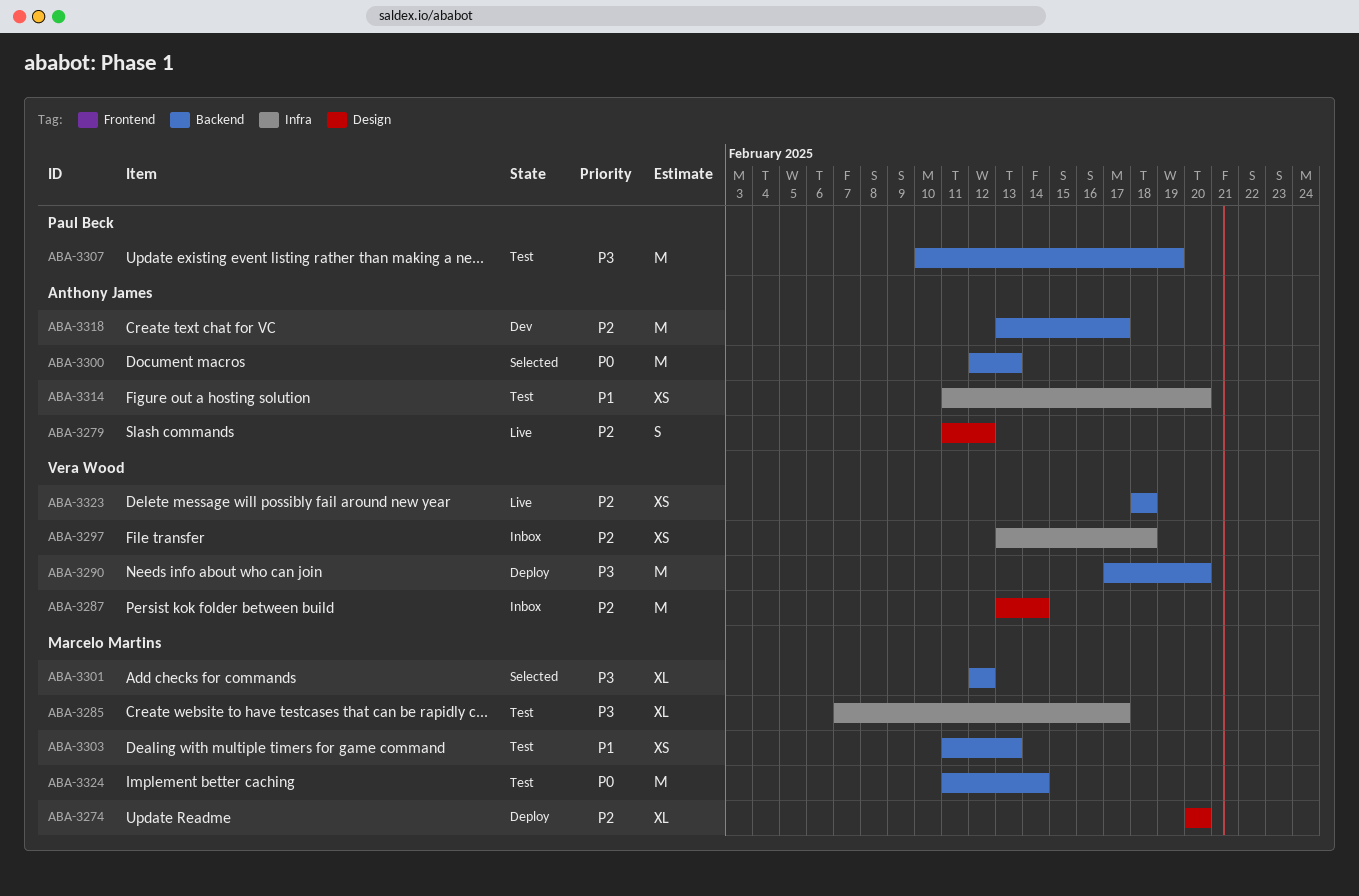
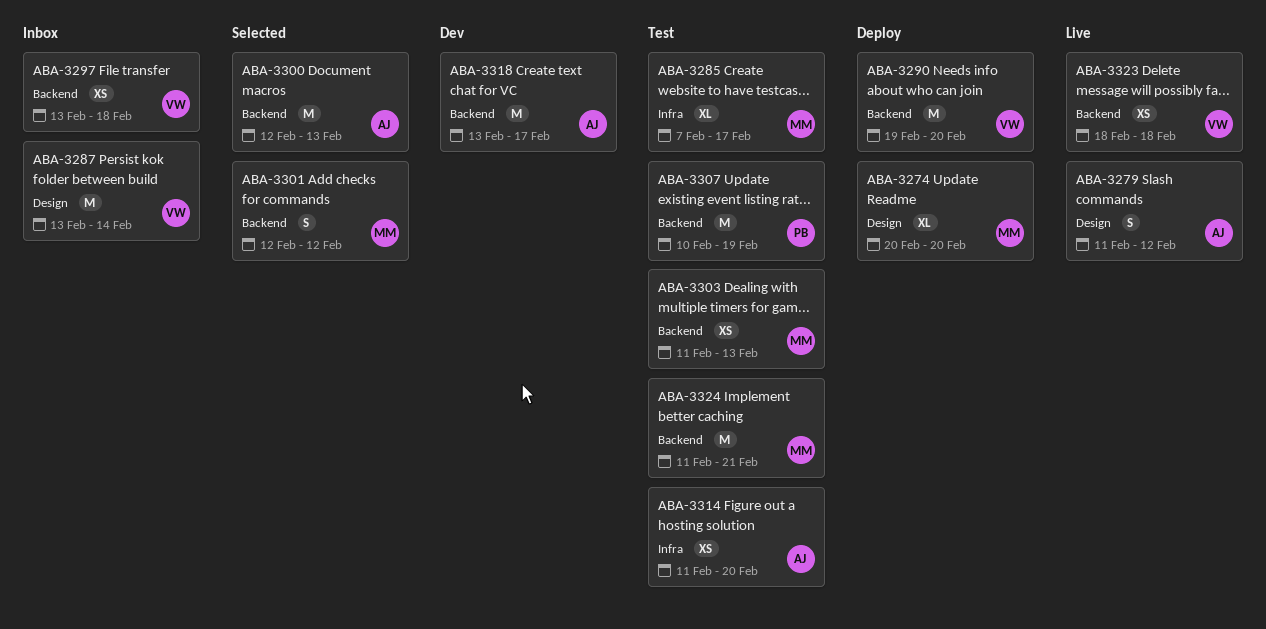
ABA-3290, start: Feb 17 -> Feb 19
ABA-3297, label: Infra -> Backend
ABA-3301, estimate: XL -> S
ABA-3324, due: Feb 14 -> Feb 21

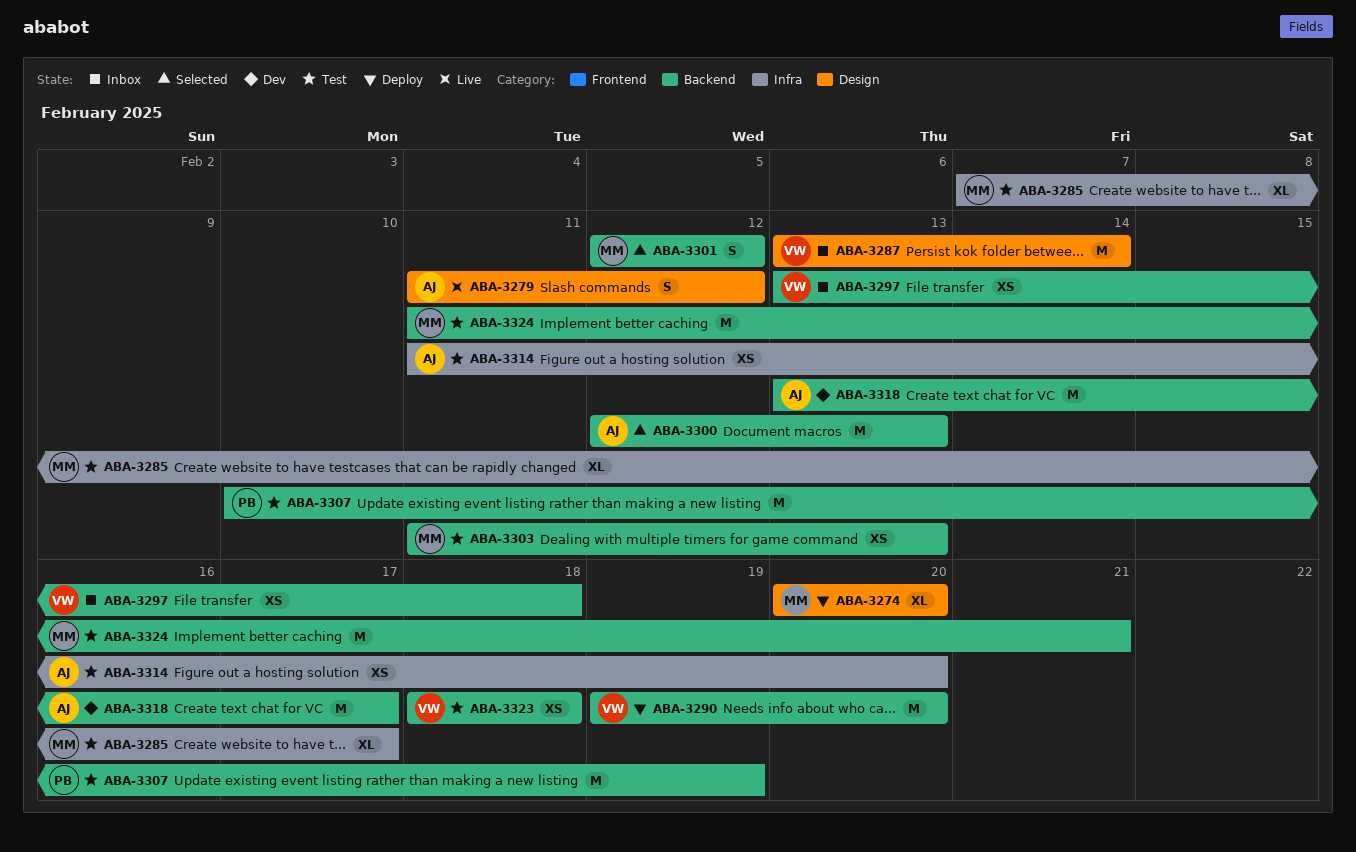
ABA-3323, status: Live -> Test

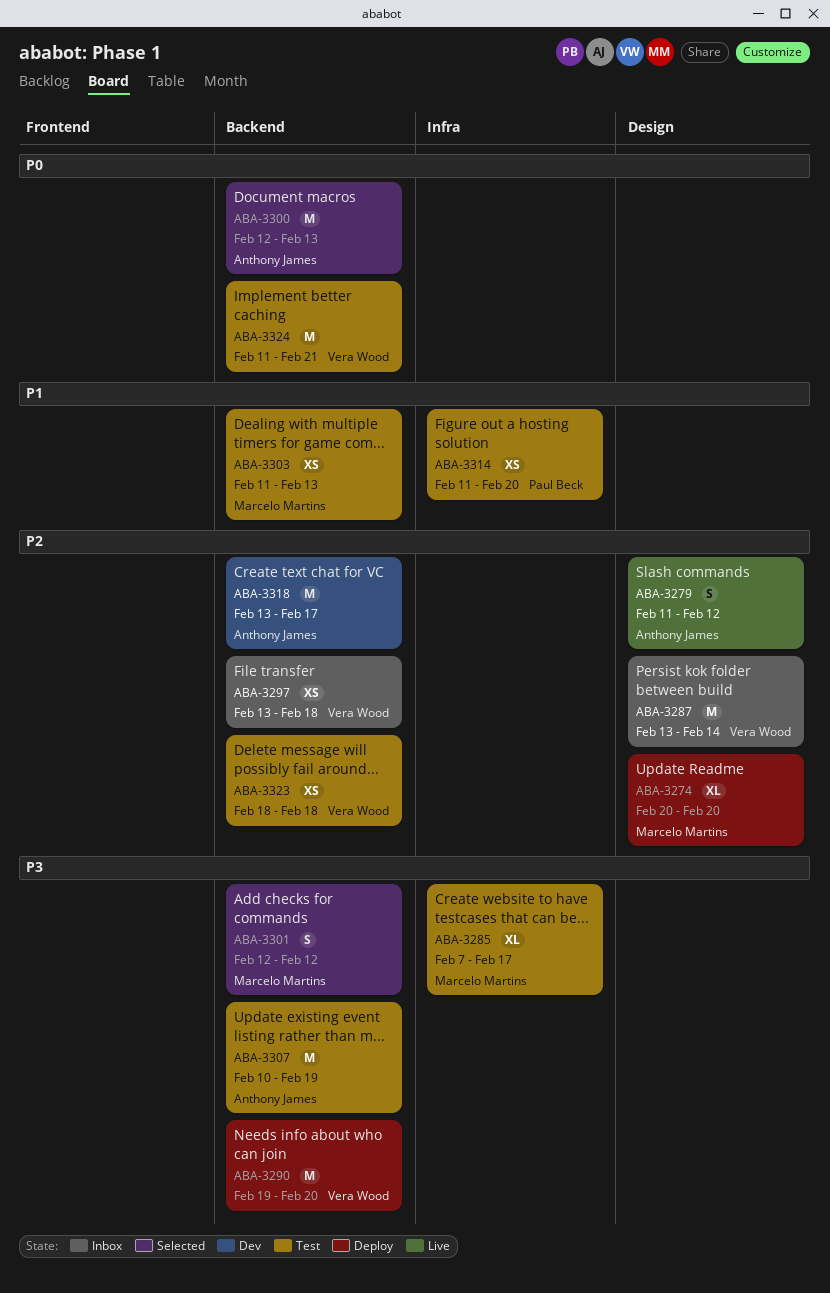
ABA-3307, owner: Paul Beck -> Anthony James
ABA-3314, owner: Anthony James -> Paul Beck
ABA-3324, owner: Marcelo Martins -> Vera Wood

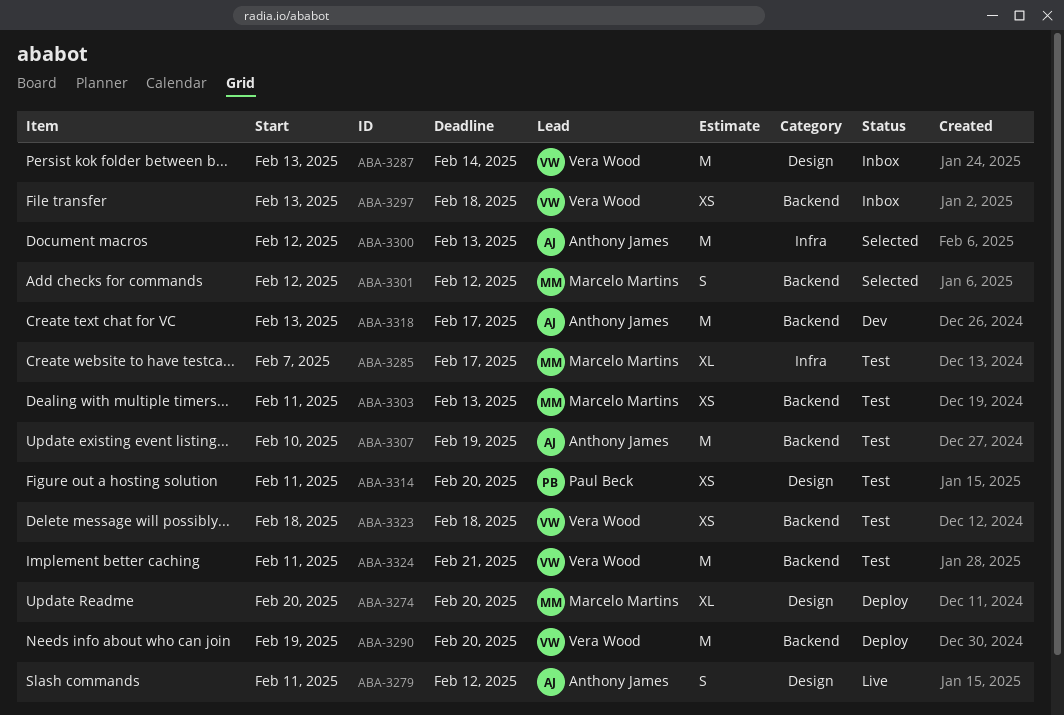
ABA-3300, label: Backend -> Infra
ABA-3314, label: Infra -> Design

